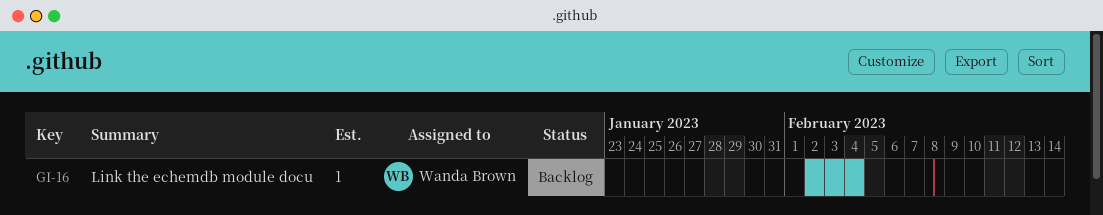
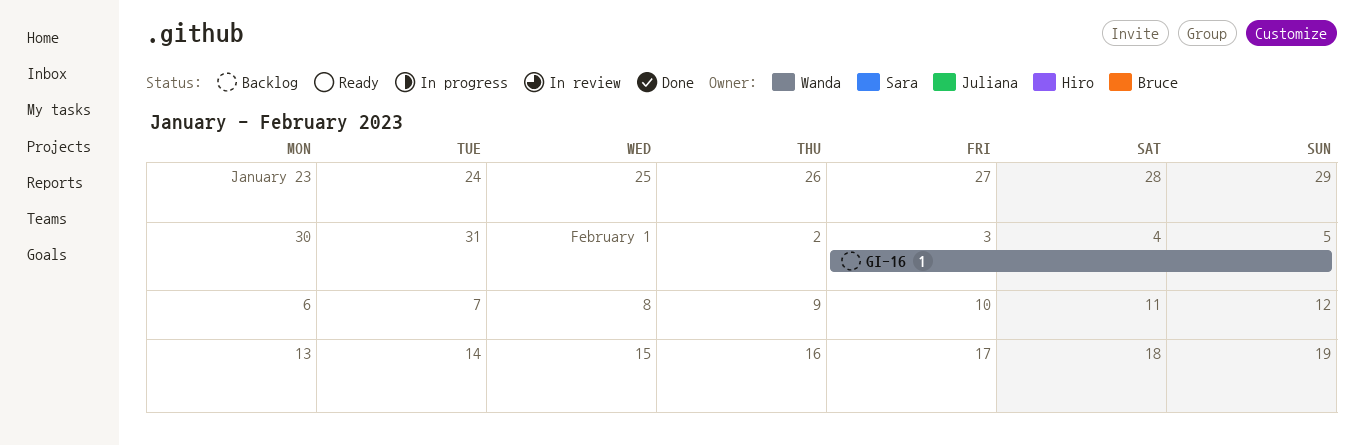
GI-16, start: Feb 2 -> Feb 3
GI-16, due: Feb 4 -> Feb 5

